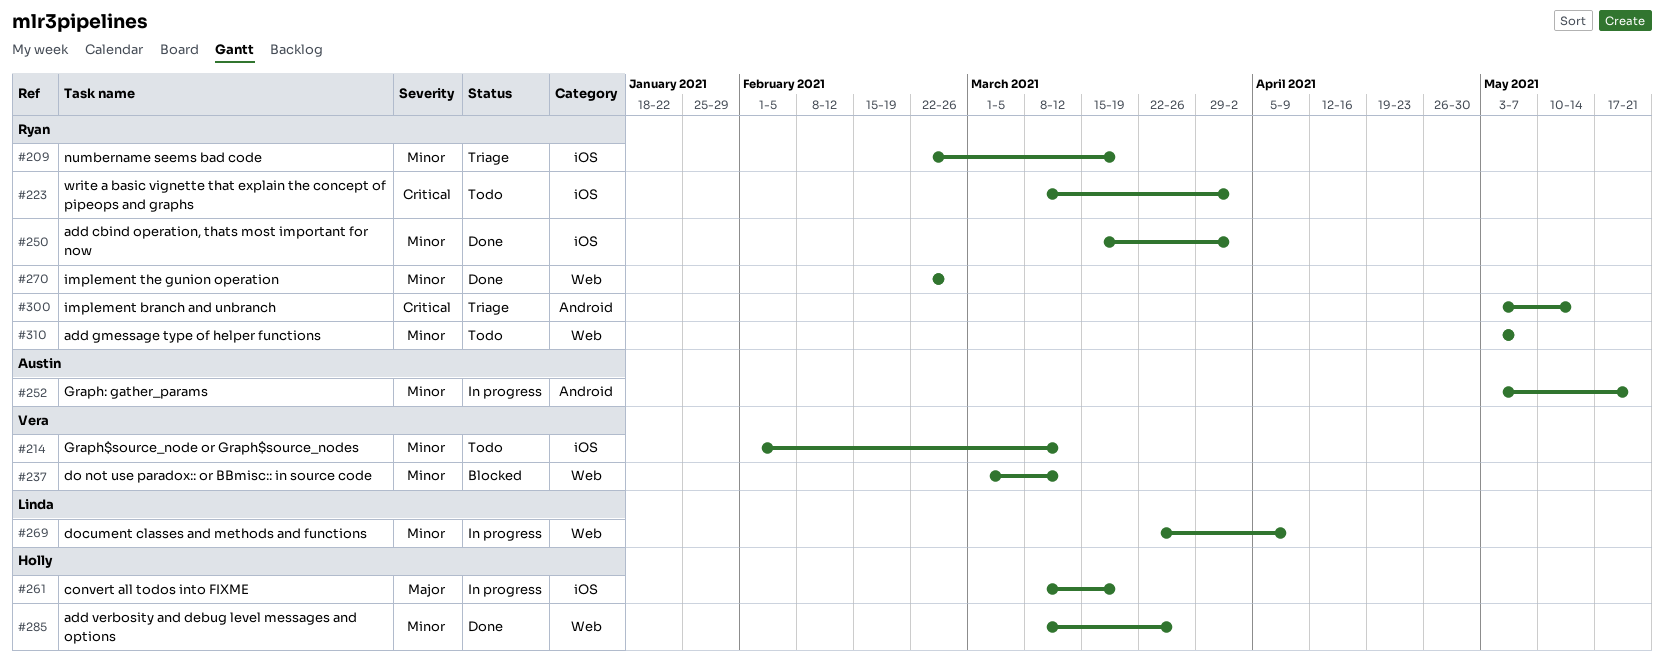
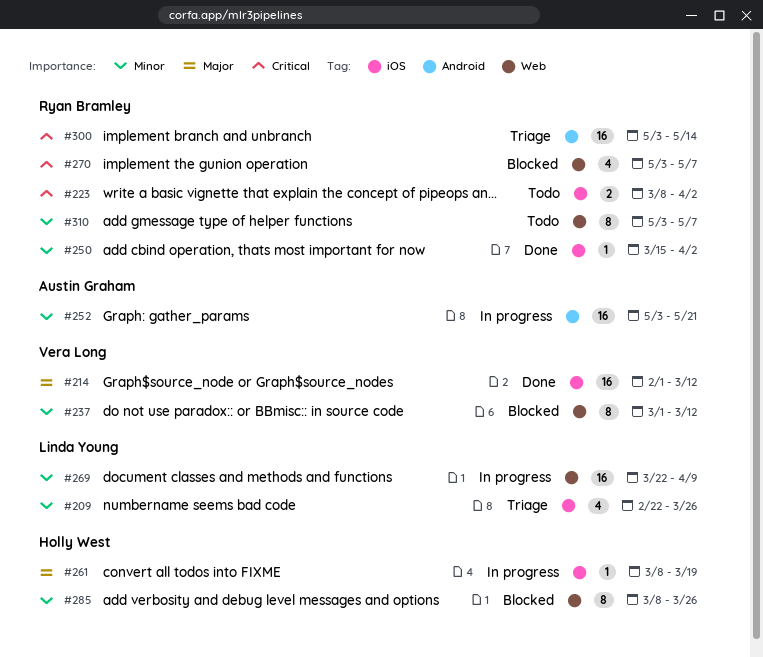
#209, owner: Ryan Bramley -> Linda Young
#209, due: Mar 19 -> Mar 26
#214, status: Todo -> Done
#214, priority: Minor -> Major
#270, status: Done -> Blocked
#270, priority: Minor -> Critical
#270, start: Feb 22 -> May 3
#270, due: Feb 26 -> May 7
#285, status: Done -> Blocked

